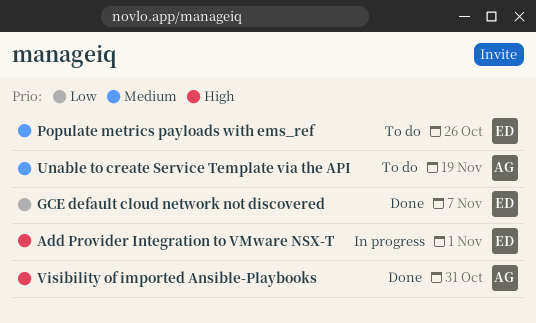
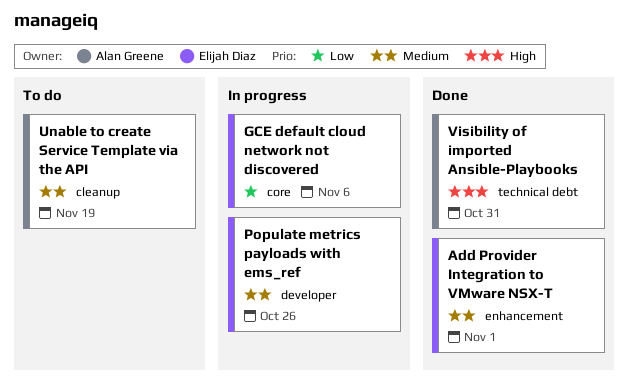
Add Provider Integration to VMware NSX-T, status: In progress -> Done
Add Provider Integration to VMware NSX-T, priority: High -> Medium
GCE default cloud network not discovered, status: Done -> In progress
GCE default cloud network not discovered, due: Nov 7 -> Nov 6
Populate metrics payloads with ems_ref, status: To do -> In progress

